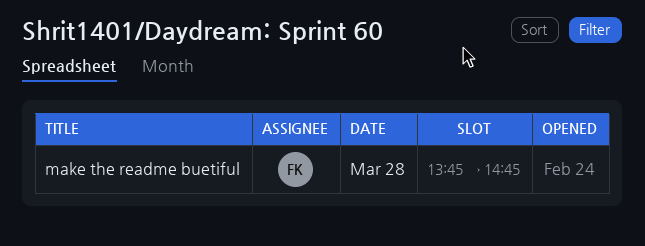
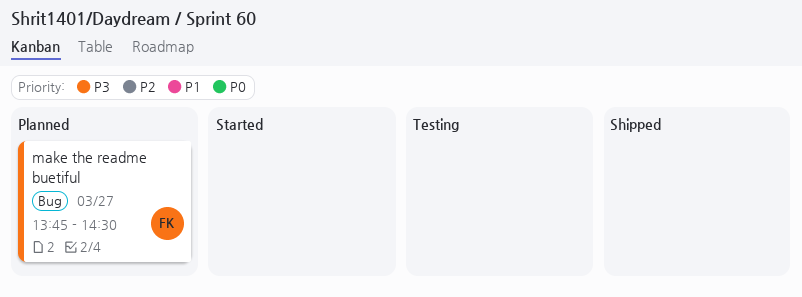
make the readme buetiful, day: Mar 28 -> Mar 27
make the readme buetiful, ends: 14:45 -> 14:30

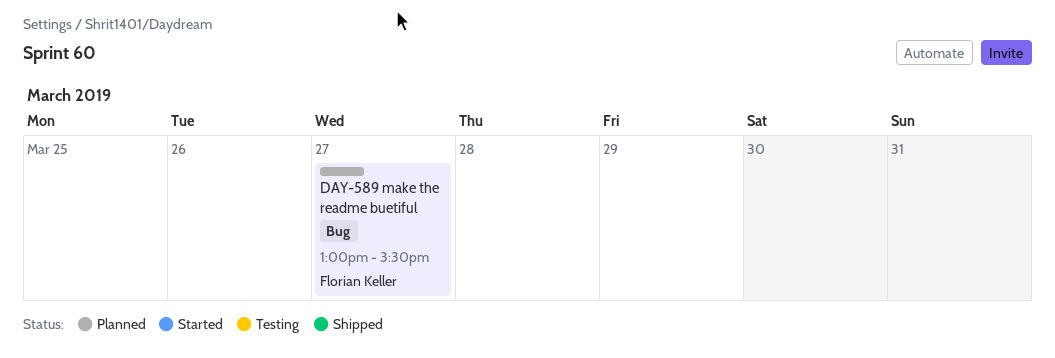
make the readme buetiful, begins: 13:45 -> 13:00
make the readme buetiful, ends: 14:30 -> 15:30

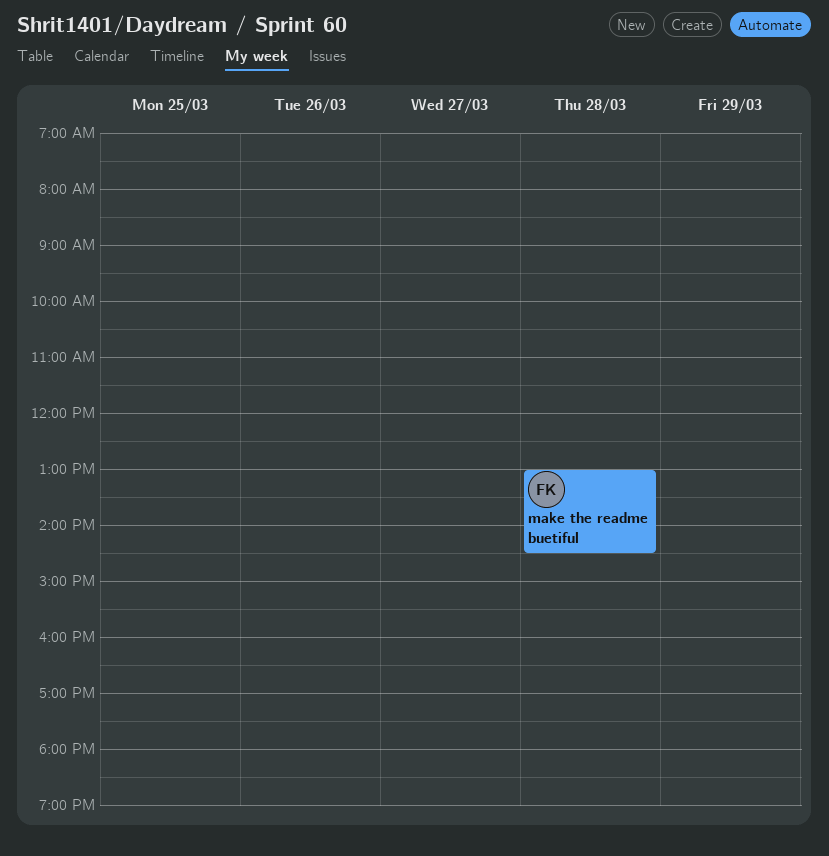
make the readme buetiful, day: Mar 27 -> Mar 28
make the readme buetiful, ends: 15:30 -> 14:30

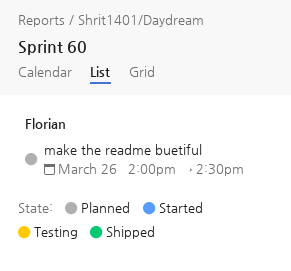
make the readme buetiful, day: Mar 28 -> Mar 26
make the readme buetiful, begins: 13:00 -> 14:00

